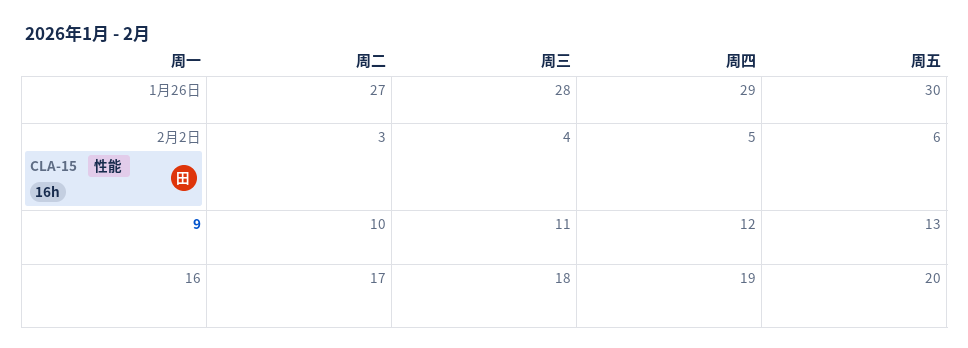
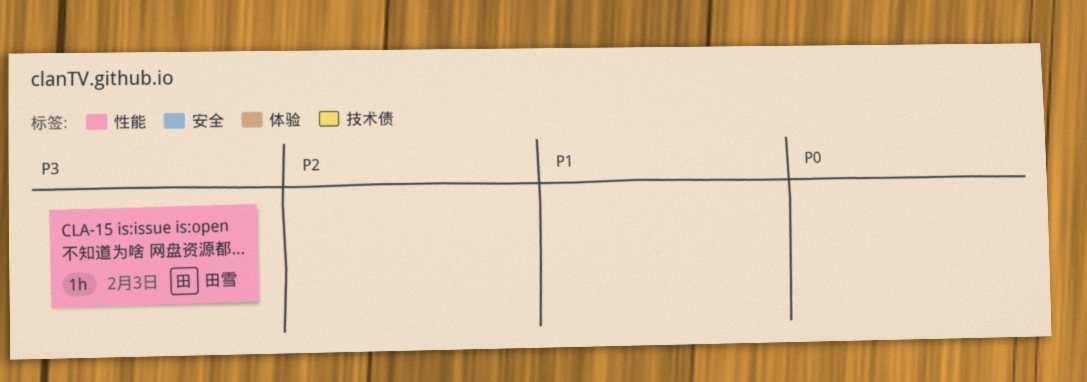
CLA-15, estimate: 16h -> 1h
CLA-15, due: Feb 2 -> Feb 3

